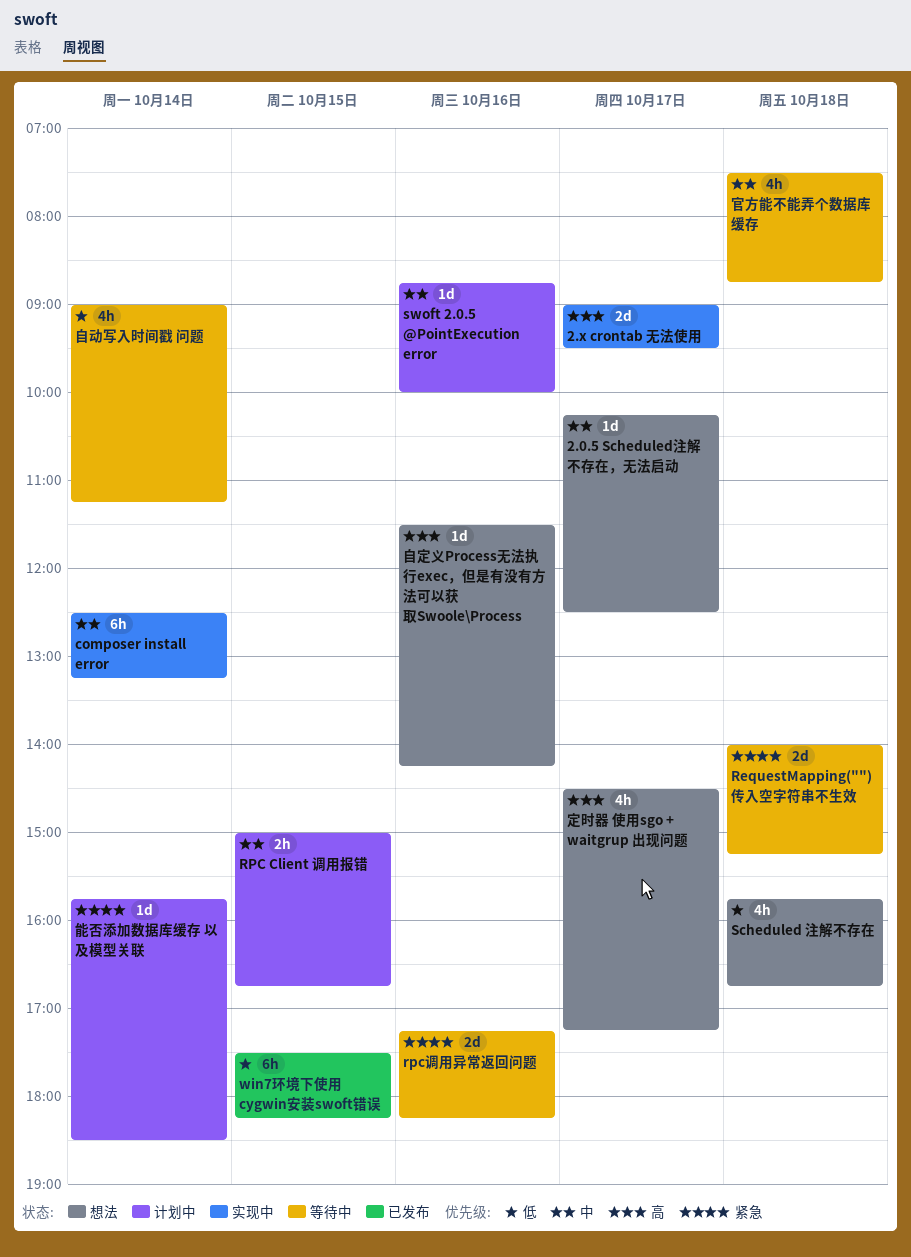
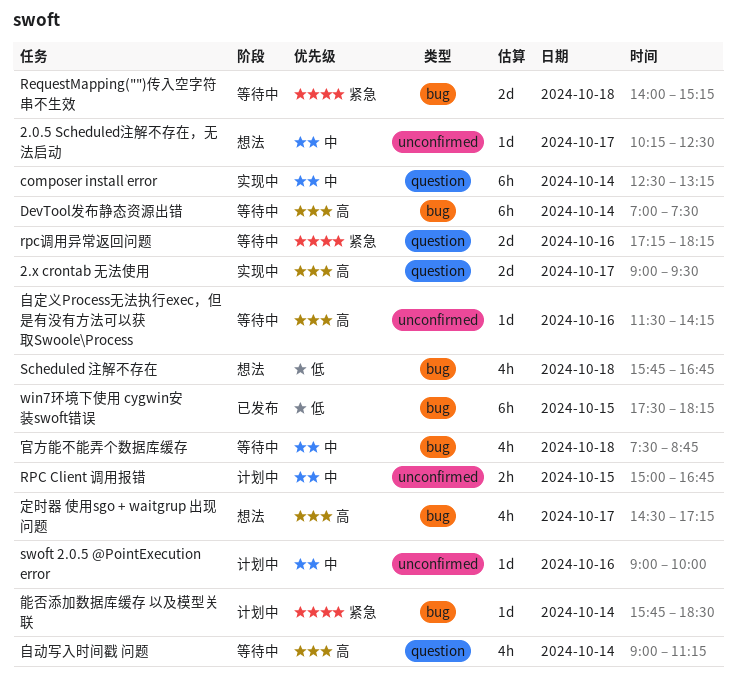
DevTool发布静态资源出错: none -> present
swoft 2.0.5 @PointExecution error, begins: 08:45 -> 09:00
自动写入时间戳 问题, priority: 低 -> 高
自定义Process无法执行exec，但是有没有方法可以获取Swoole\Process, status: 想法 -> 等待中

